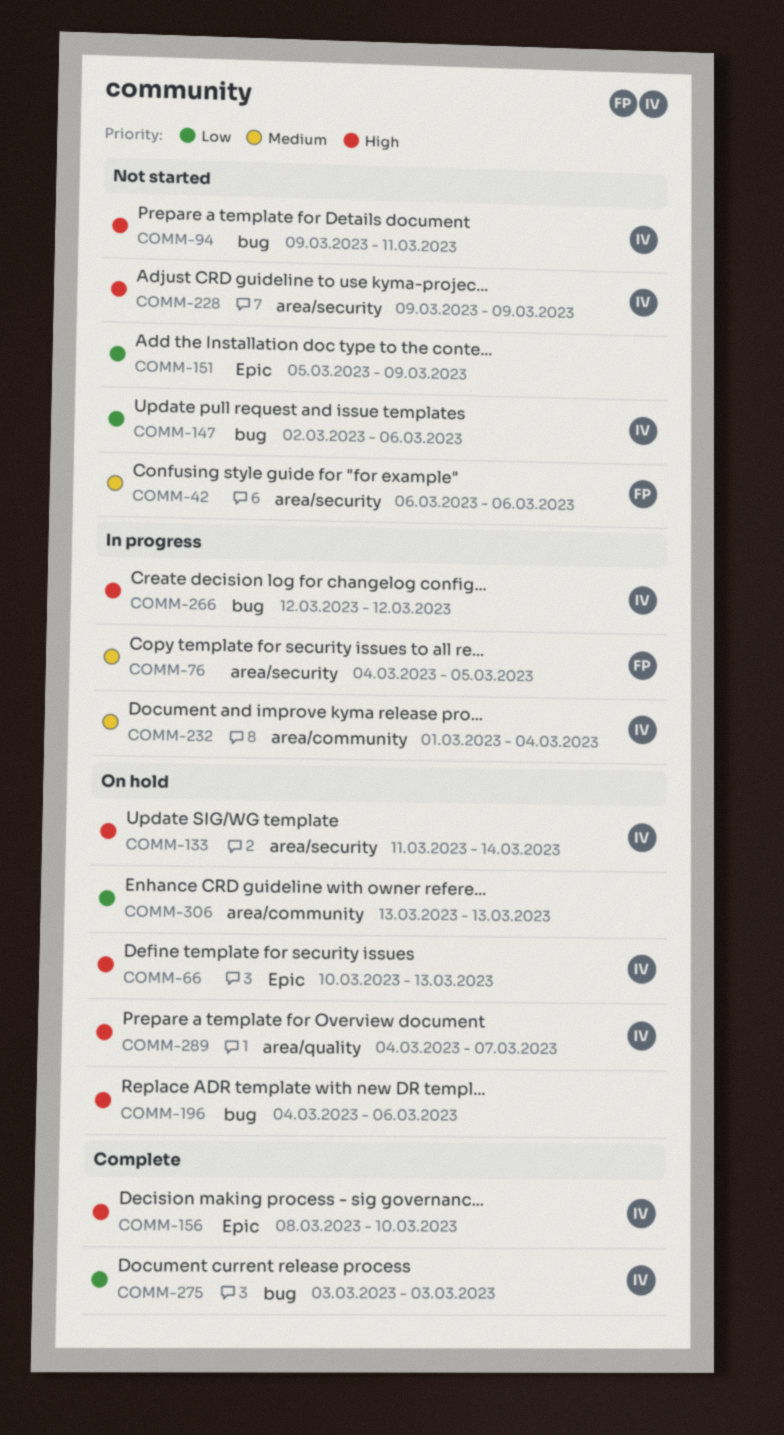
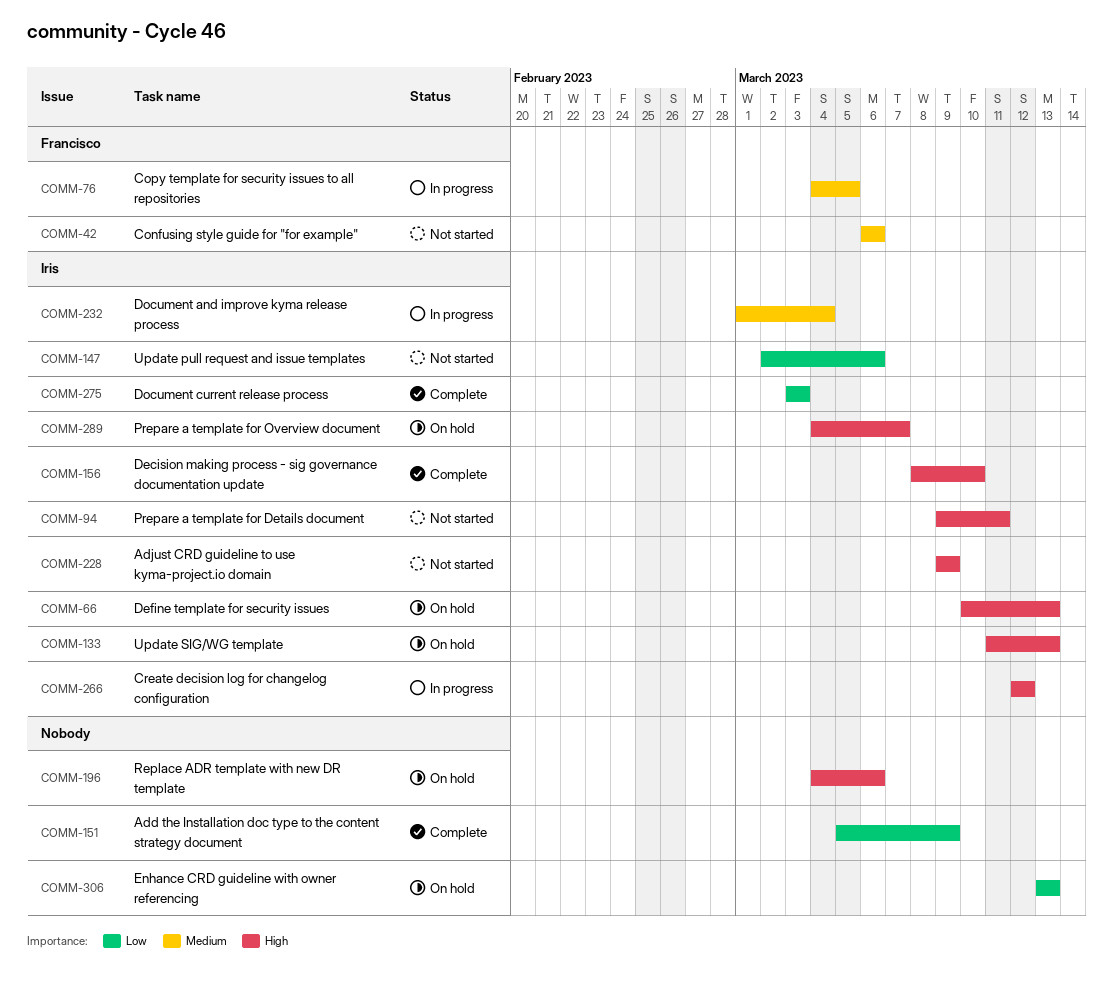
COMM-133, due: Mar 14 -> Mar 13
COMM-151, status: Not started -> Complete

